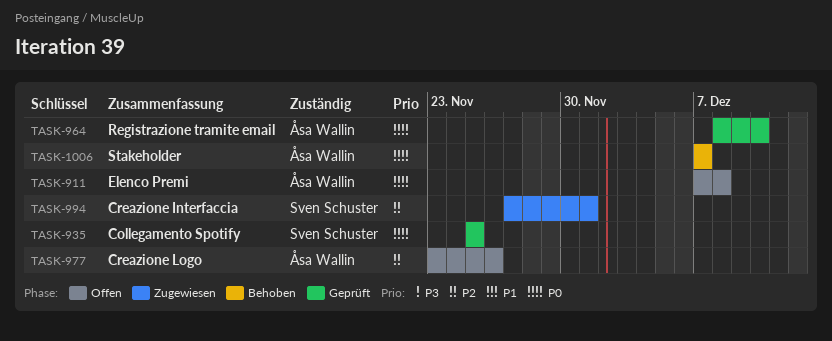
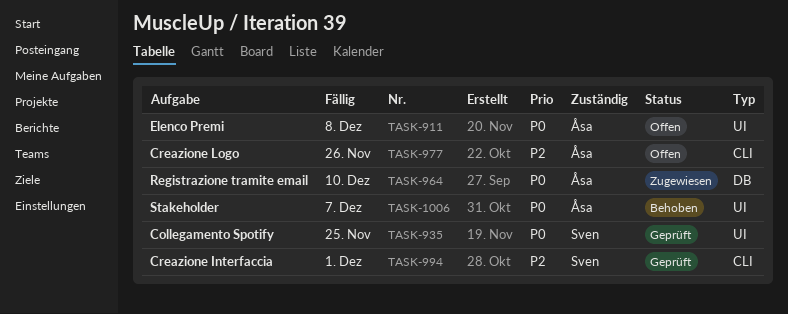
TASK-964, status: Geprüft -> Zugewiesen
TASK-994, status: Zugewiesen -> Geprüft

